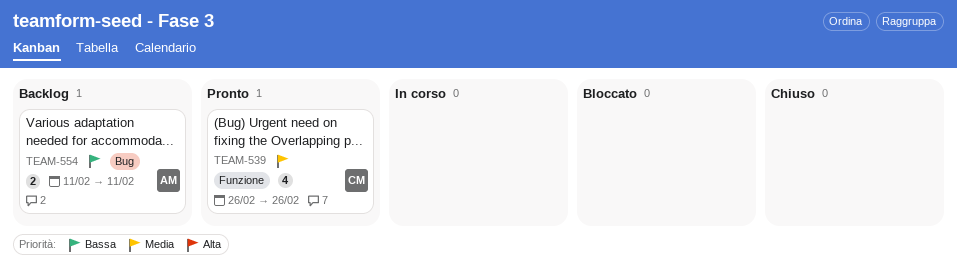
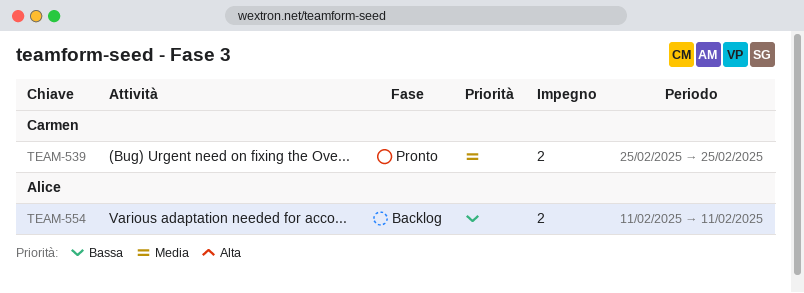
TEAM-539, estimate: 4 -> 2
TEAM-539, start: Feb 26 -> Feb 25
TEAM-539, due: Feb 26 -> Feb 25

